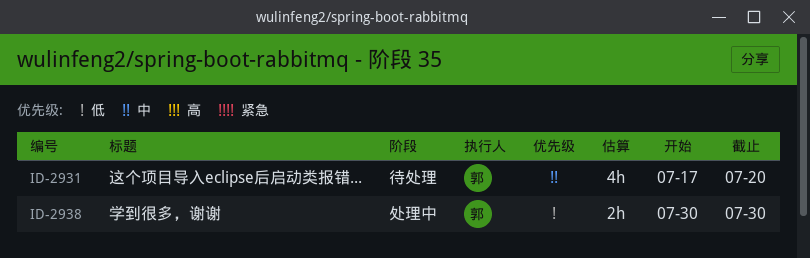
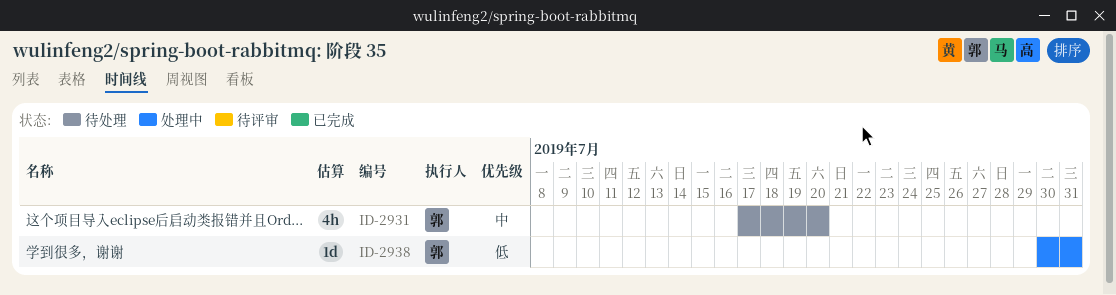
ID-2938, estimate: 2h -> 1d
ID-2938, due: Jul 30 -> Jul 31

